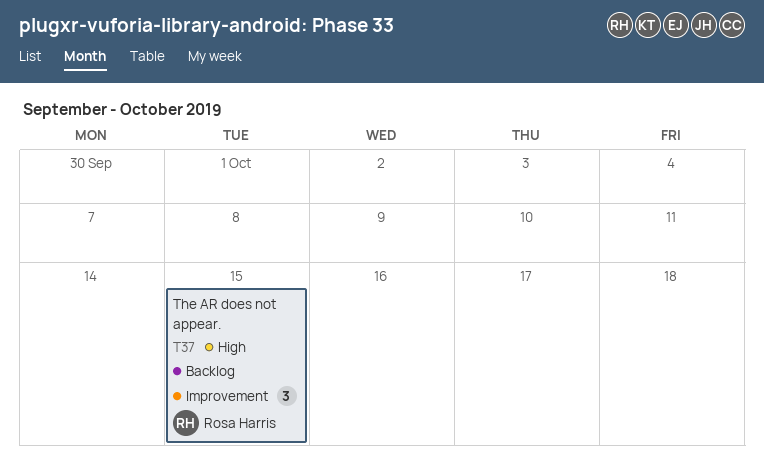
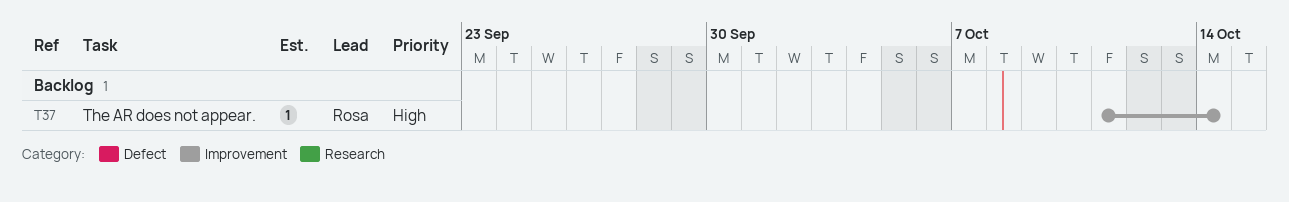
T37, estimate: 3 -> 1
T37, due: Oct 15 -> Oct 14

